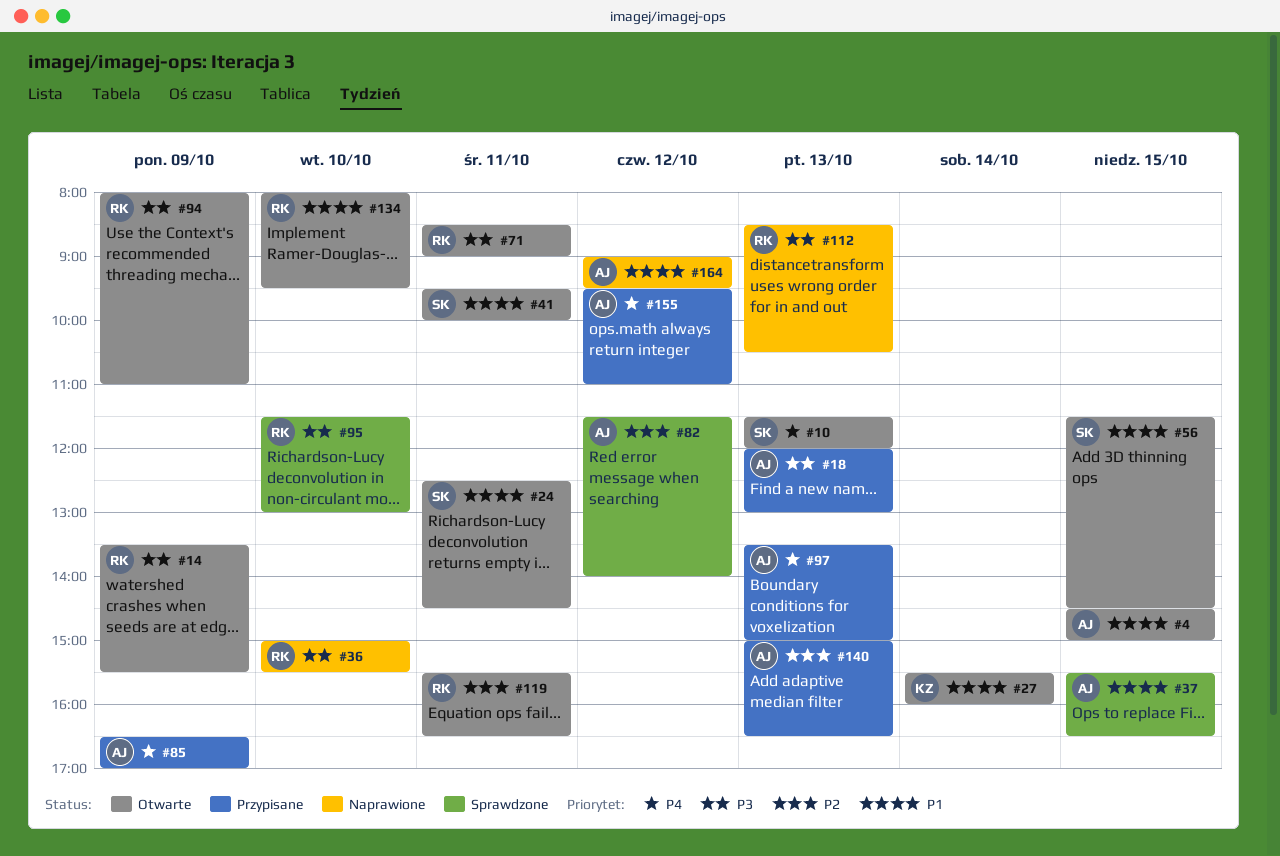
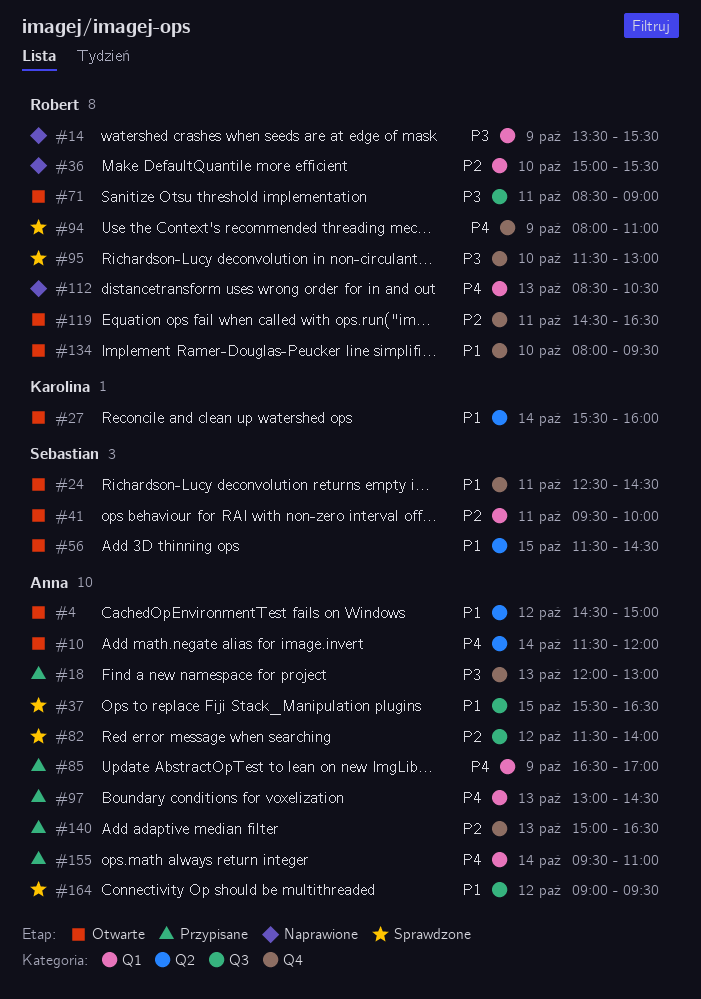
#4, day: Oct 15 -> Oct 12
#10, owner: Sebastian -> Anna
#10, day: Oct 13 -> Oct 14
#14, status: Otwarte -> Naprawione
#36, priority: P3 -> P2
#41, priority: P1 -> P2
#94, status: Otwarte -> Sprawdzone
#94, priority: P3 -> P4
#97, begins: 13:30 -> 13:00
#97, ends: 15:00 -> 14:30
#112, priority: P3 -> P4
#119, begins: 15:30 -> 14:30
#155, day: Oct 12 -> Oct 14
#164, status: Naprawione -> Sprawdzone

